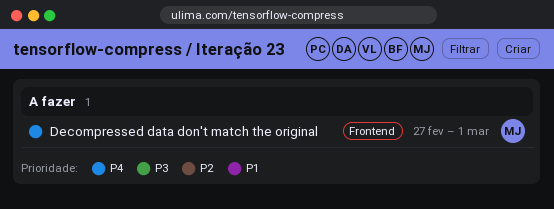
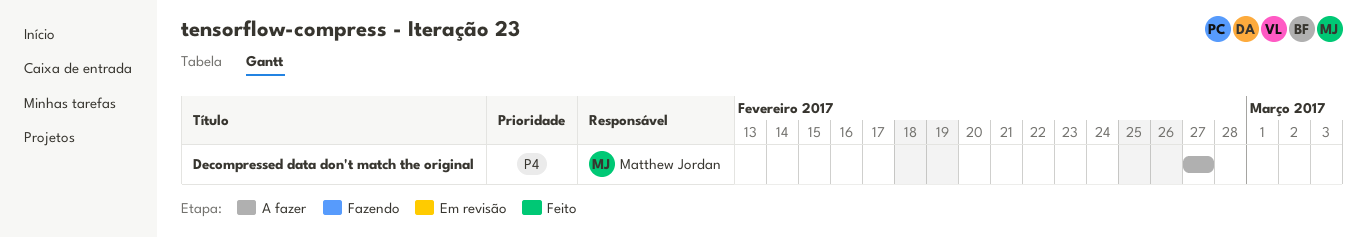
Decompressed data don't match the original, due: Mar 1 -> Feb 27

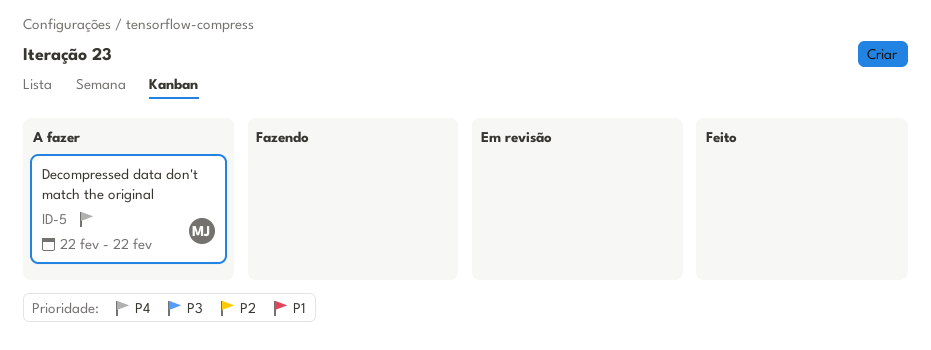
Decompressed data don't match the original, start: Feb 27 -> Feb 22
Decompressed data don't match the original, due: Feb 27 -> Feb 22

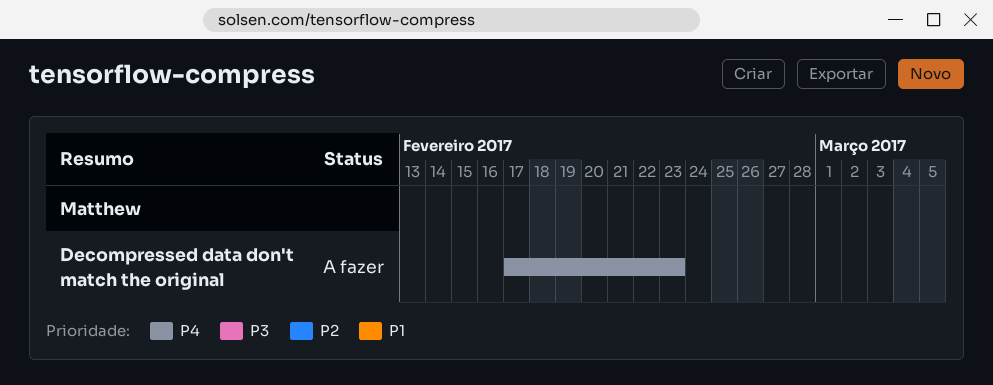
Decompressed data don't match the original, start: Feb 22 -> Feb 17
Decompressed data don't match the original, due: Feb 22 -> Feb 23

